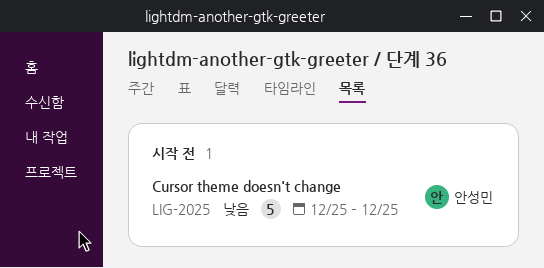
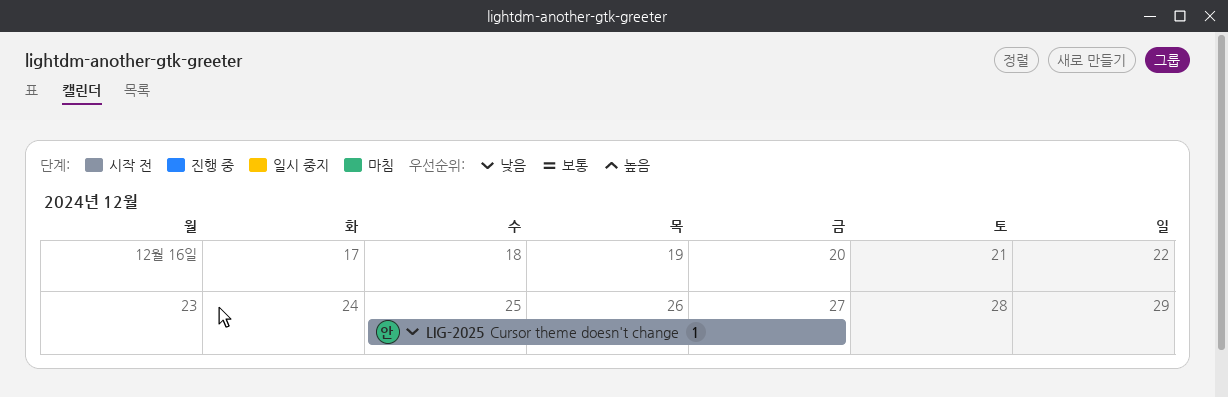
LIG-2025, estimate: 5 -> 1
LIG-2025, due: Dec 25 -> Dec 27

